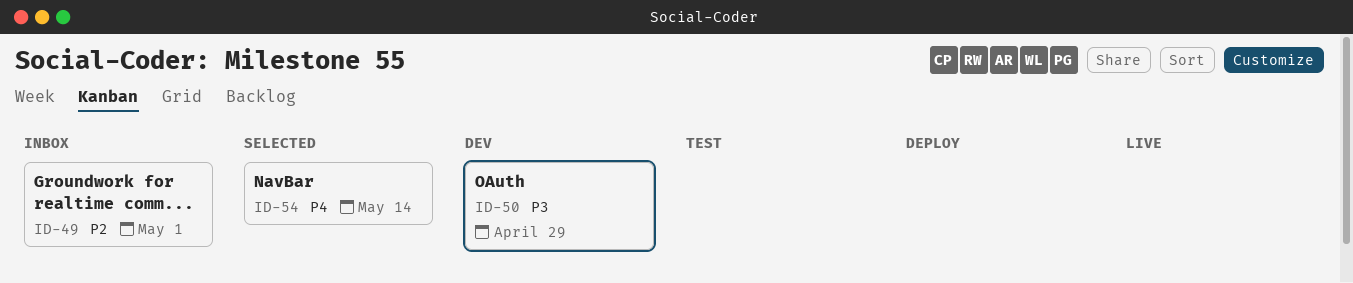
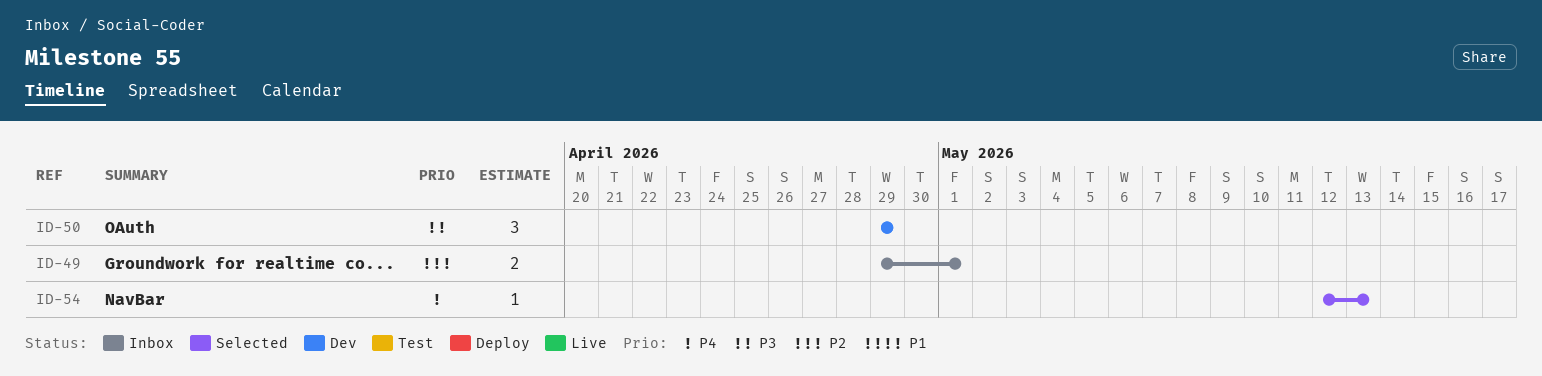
ID-54, due: May 14 -> May 13

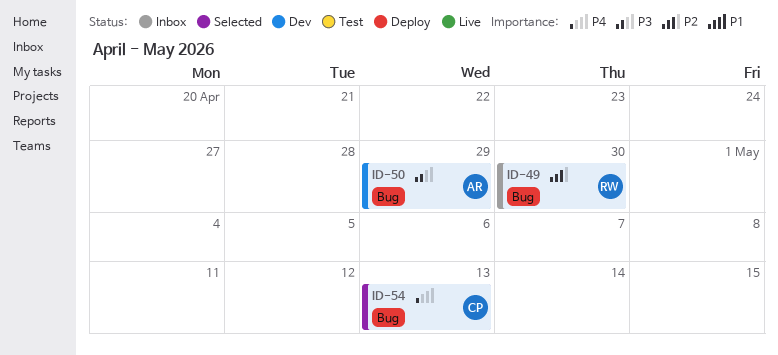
ID-49, due: May 1 -> Apr 30

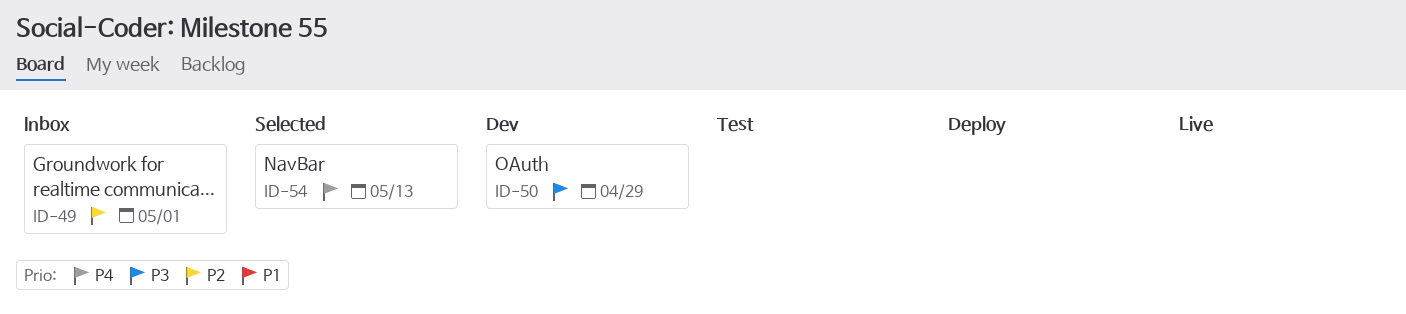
ID-49, due: Apr 30 -> May 1

